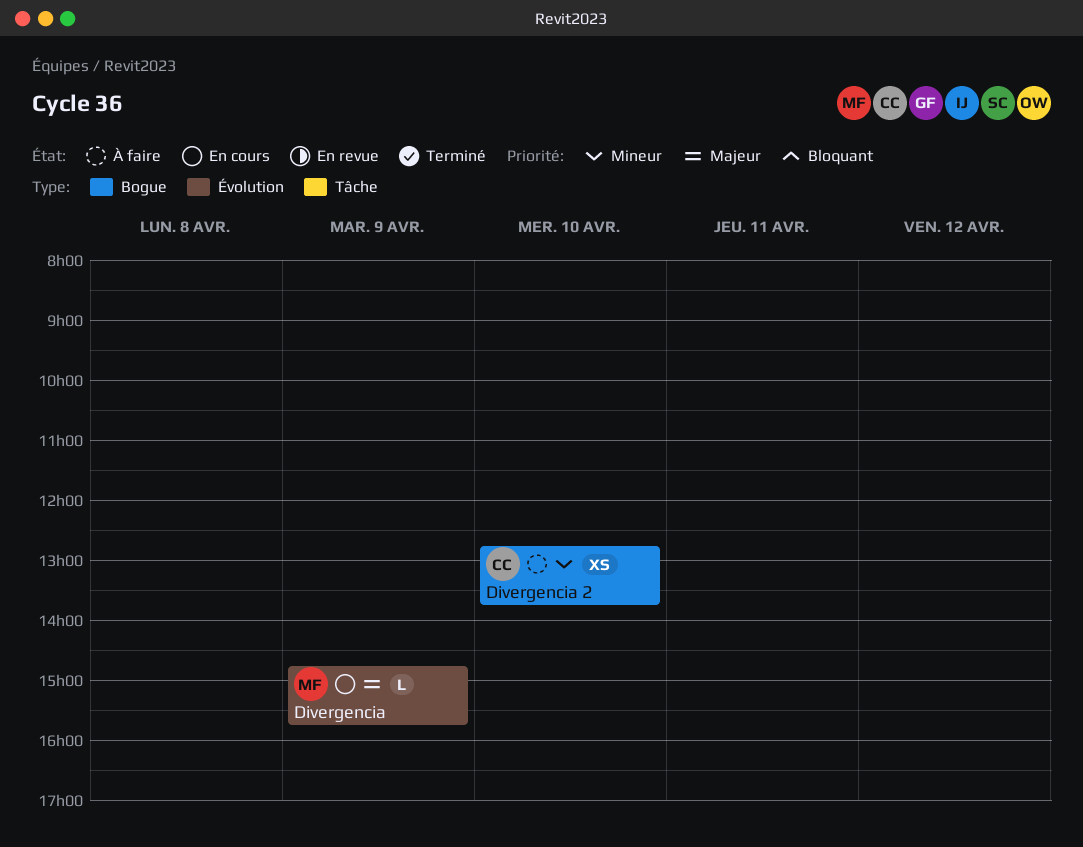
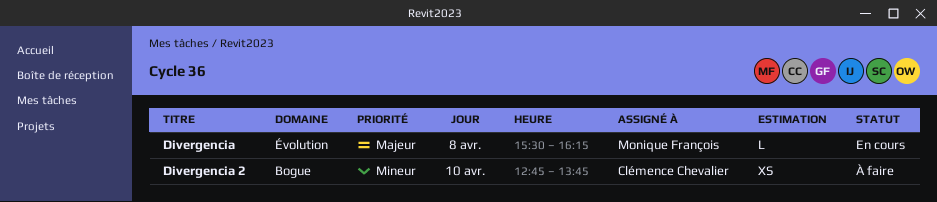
Divergencia, day: Apr 9 -> Apr 8
Divergencia, begins: 14:45 -> 15:30
Divergencia, ends: 15:45 -> 16:15

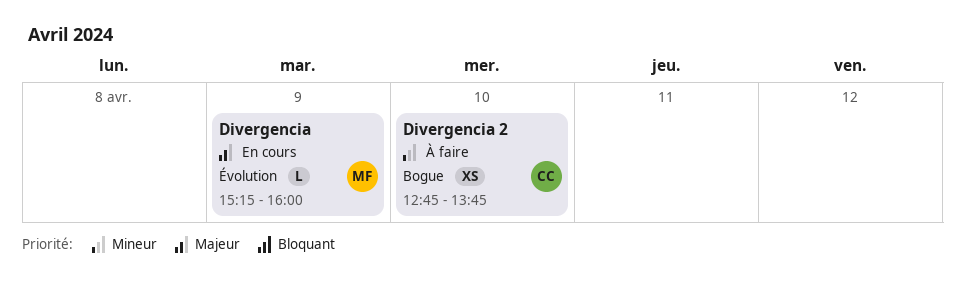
Divergencia, day: Apr 8 -> Apr 9
Divergencia, begins: 15:30 -> 15:15
Divergencia, ends: 16:15 -> 16:00

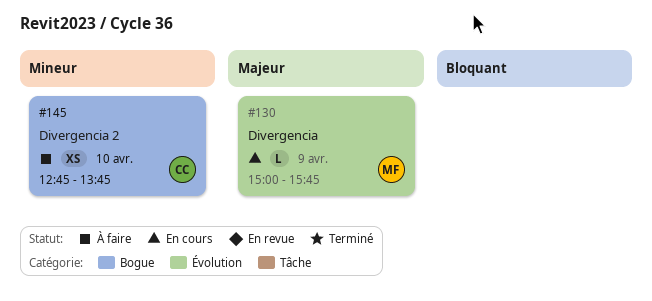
Divergencia, begins: 15:15 -> 15:00
Divergencia, ends: 16:00 -> 15:45

